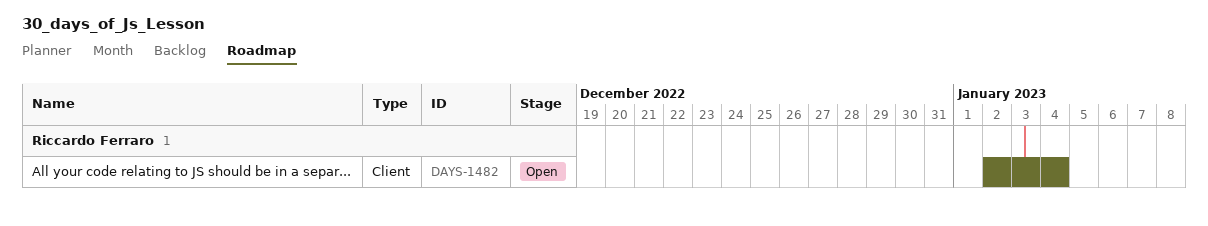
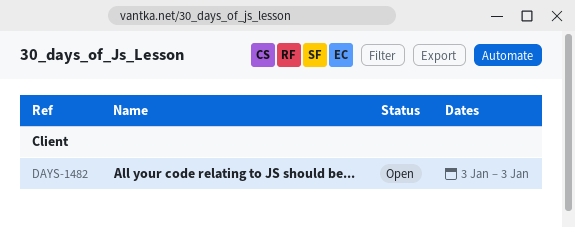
DAYS-1482, start: Jan 2 -> Jan 3
DAYS-1482, due: Jan 4 -> Jan 3

